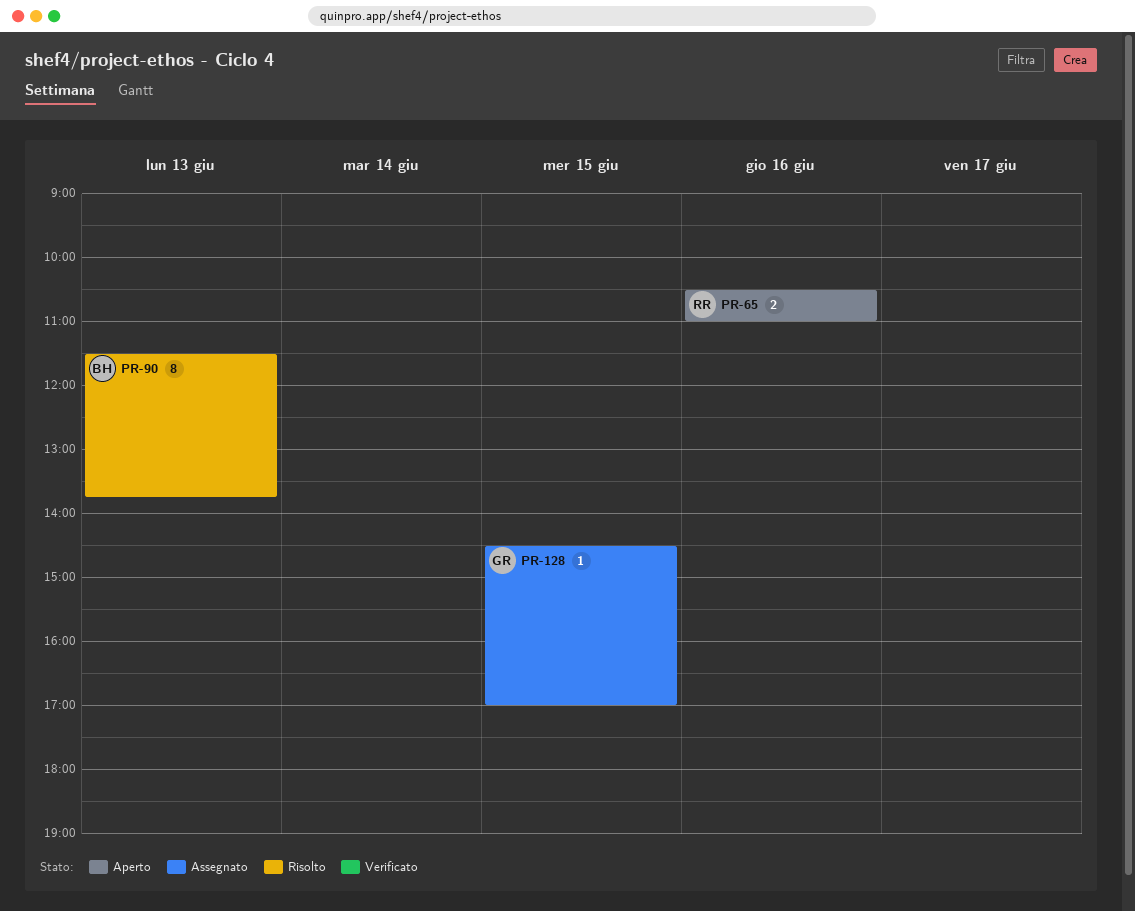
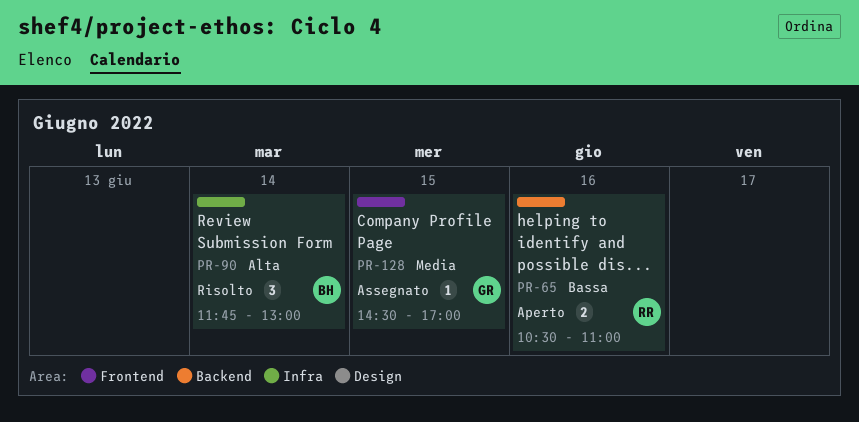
PR-90, estimate: 8 -> 3
PR-90, day: Jun 13 -> Jun 14
PR-90, begins: 11:30 -> 11:45
PR-90, ends: 13:45 -> 13:00

